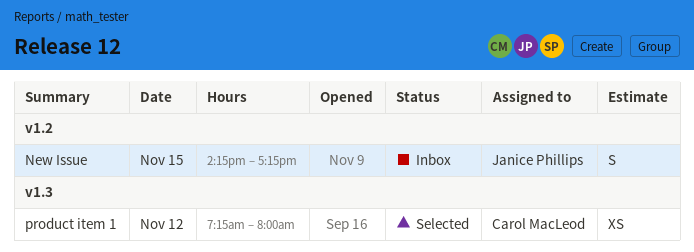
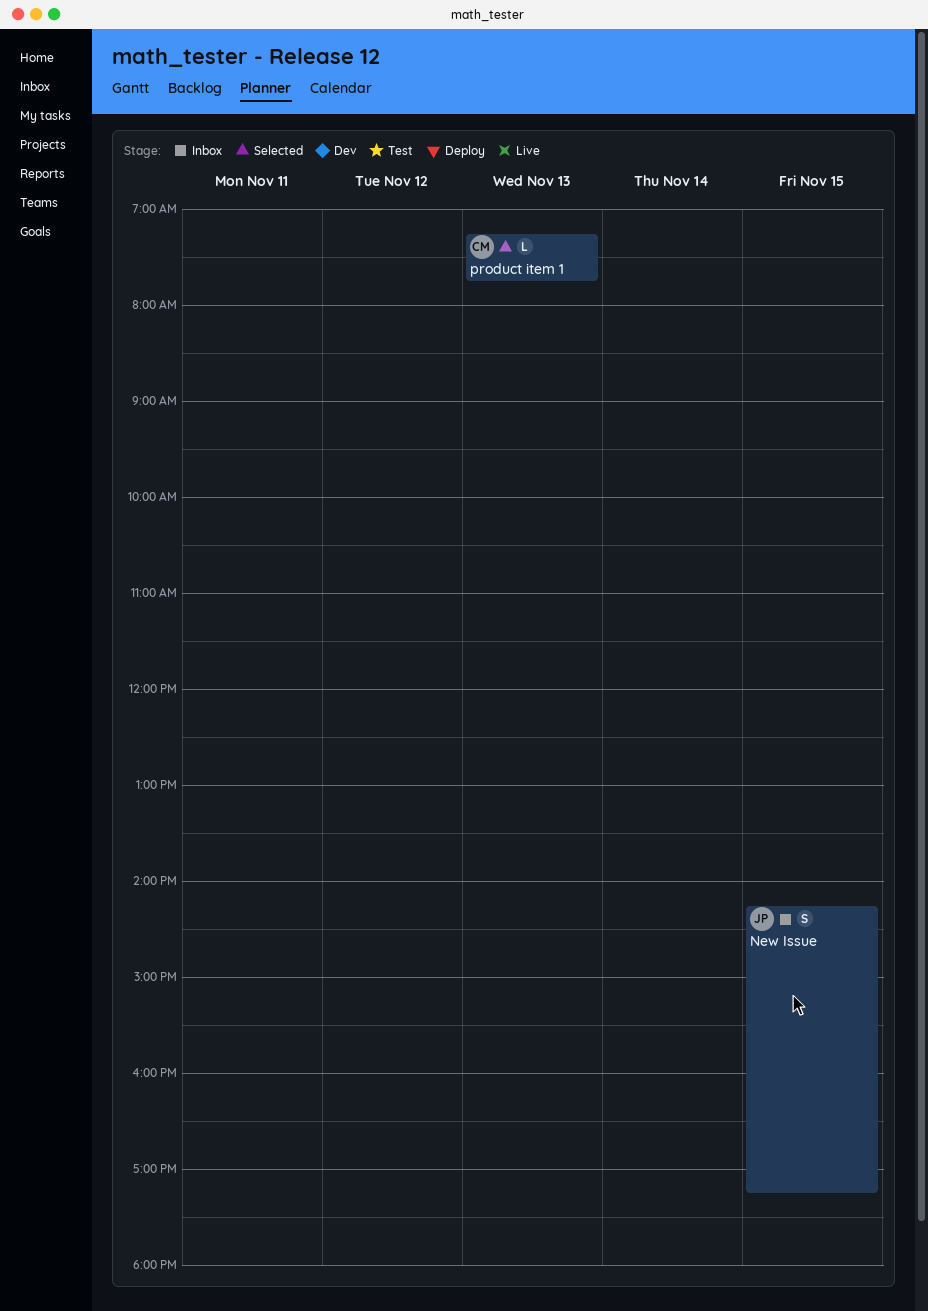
product item 1, estimate: XS -> L
product item 1, day: Nov 12 -> Nov 13
product item 1, ends: 08:00 -> 07:45

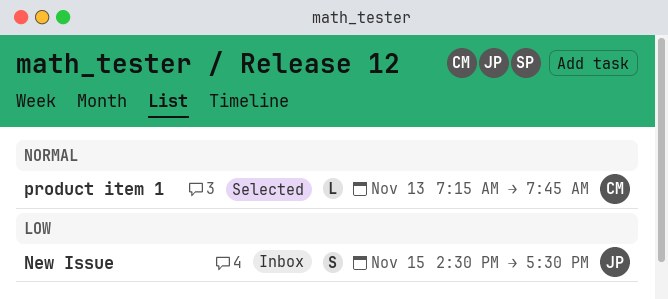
New Issue, begins: 14:15 -> 14:30
New Issue, ends: 17:15 -> 17:30

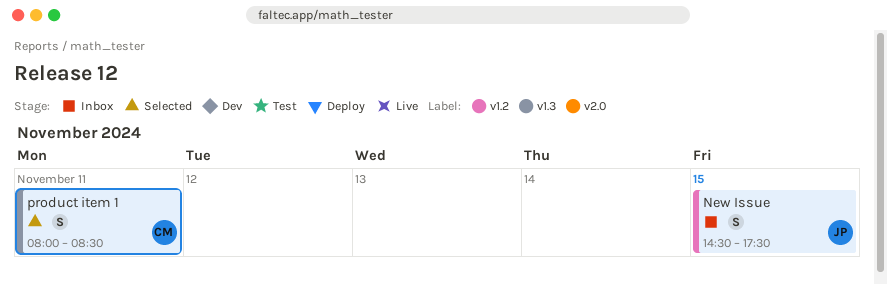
product item 1, estimate: L -> S
product item 1, day: Nov 13 -> Nov 11
product item 1, begins: 07:15 -> 08:00
product item 1, ends: 07:45 -> 08:30

